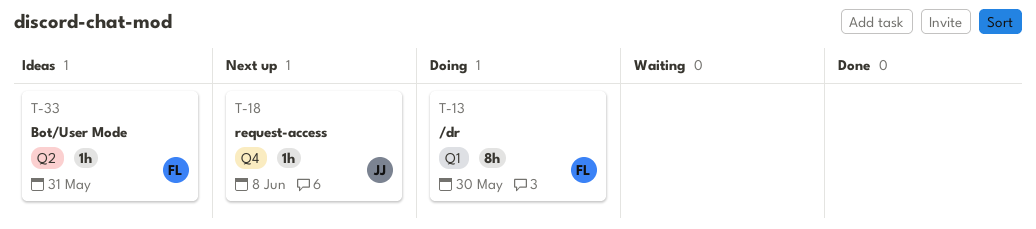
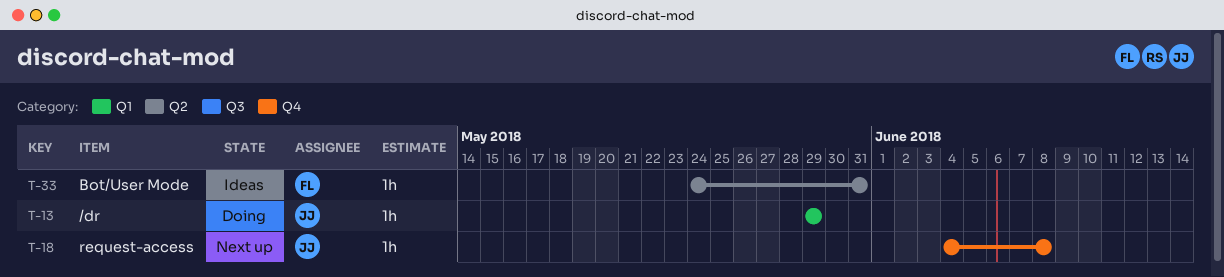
T-13, owner: FL -> JJ
T-13, estimate: 8h -> 1h
T-13, due: May 30 -> May 29

